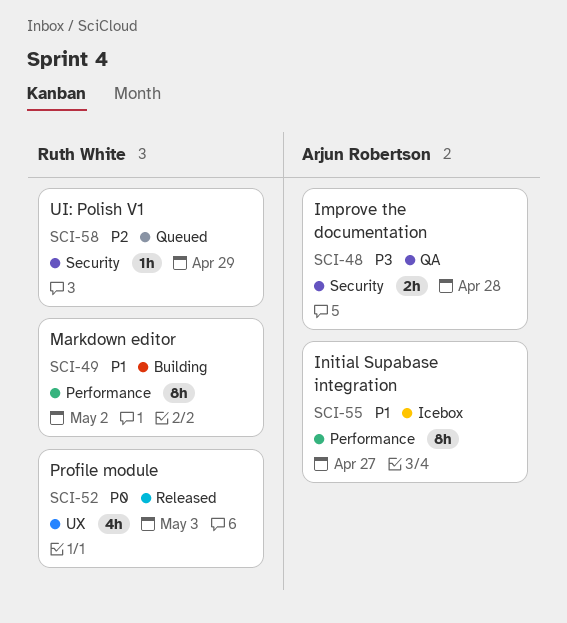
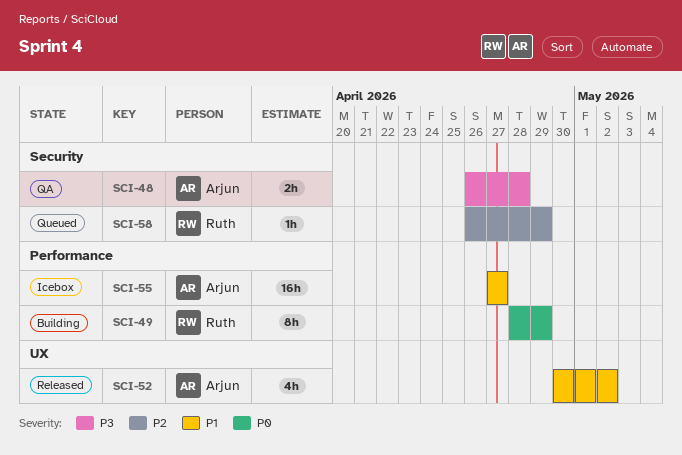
SCI-49, priority: P1 -> P0
SCI-49, due: May 2 -> Apr 29
SCI-52, owner: Ruth White -> Arjun Robertson
SCI-52, priority: P0 -> P1
SCI-52, due: May 3 -> May 2
SCI-55, estimate: 8h -> 16h

